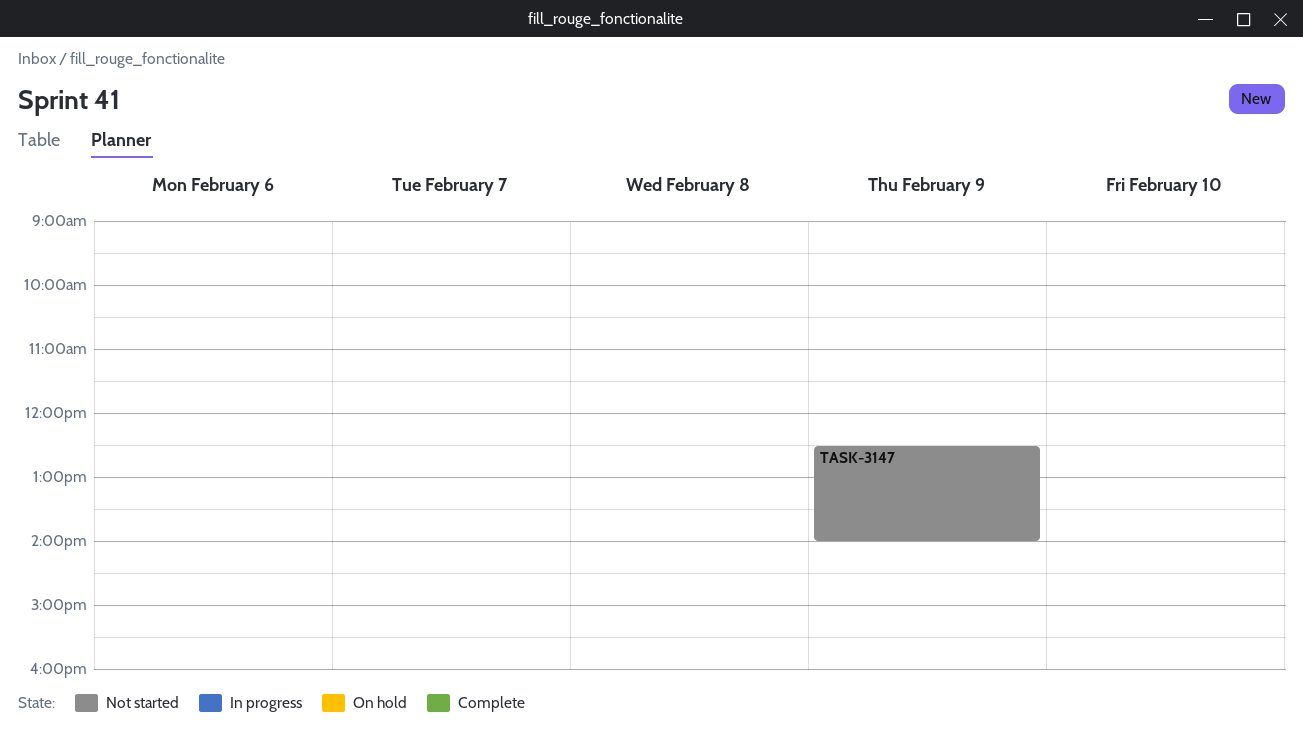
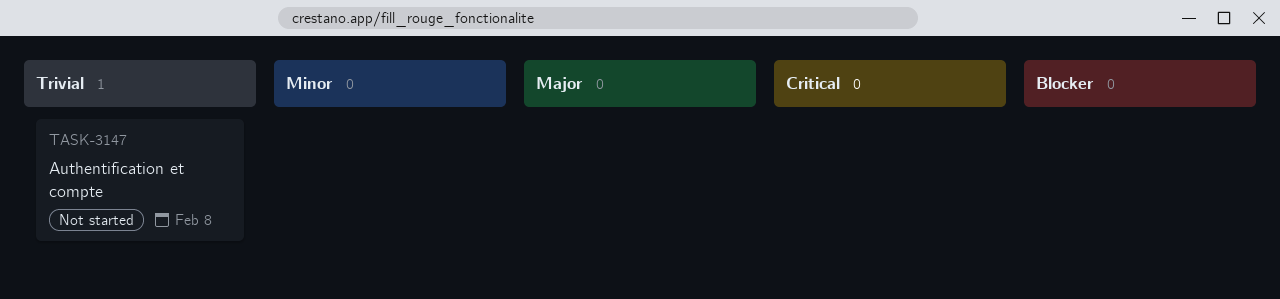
TASK-3147, day: Feb 9 -> Feb 8

